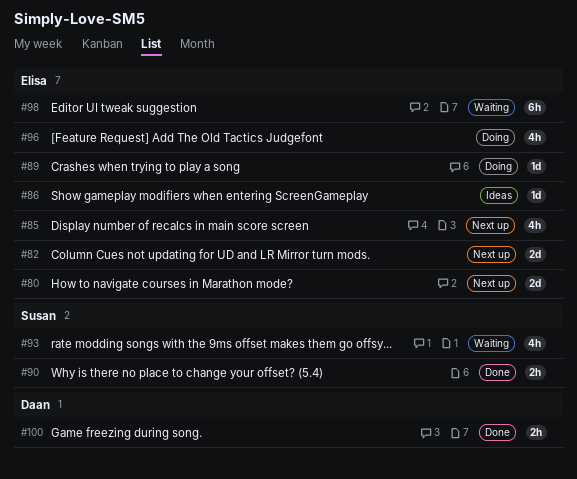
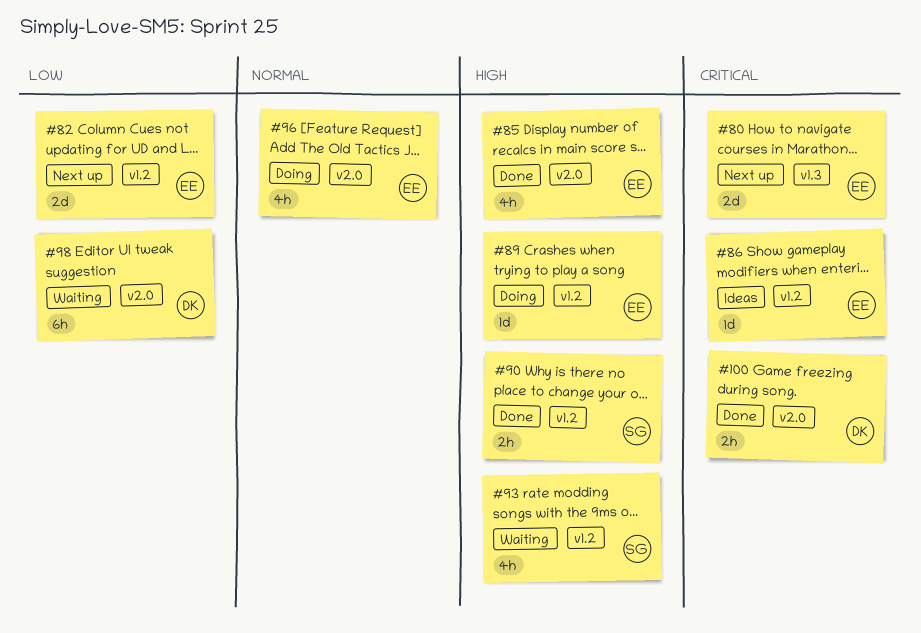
#85, status: Next up -> Done
#98, owner: Elisa -> Daan

